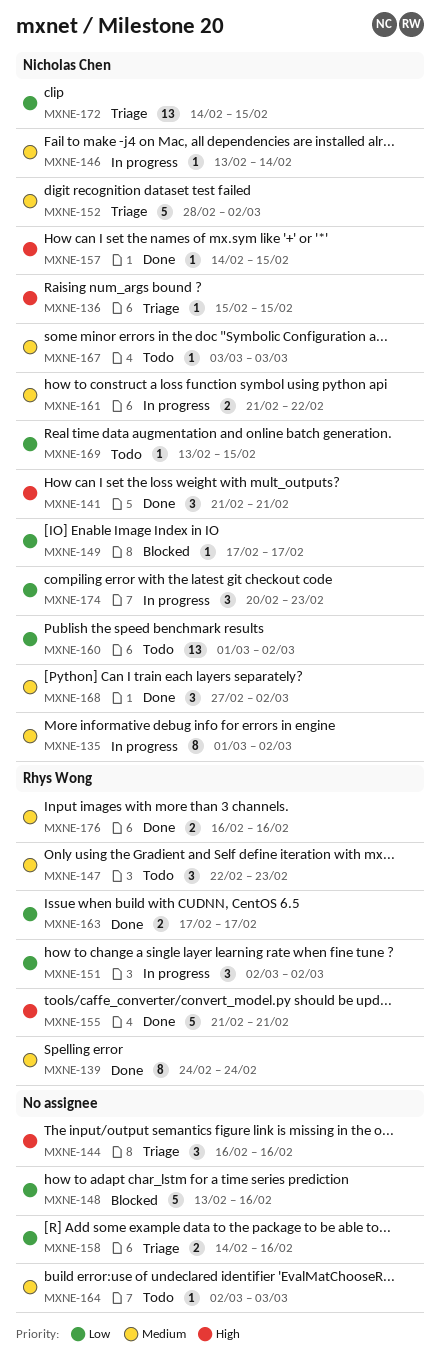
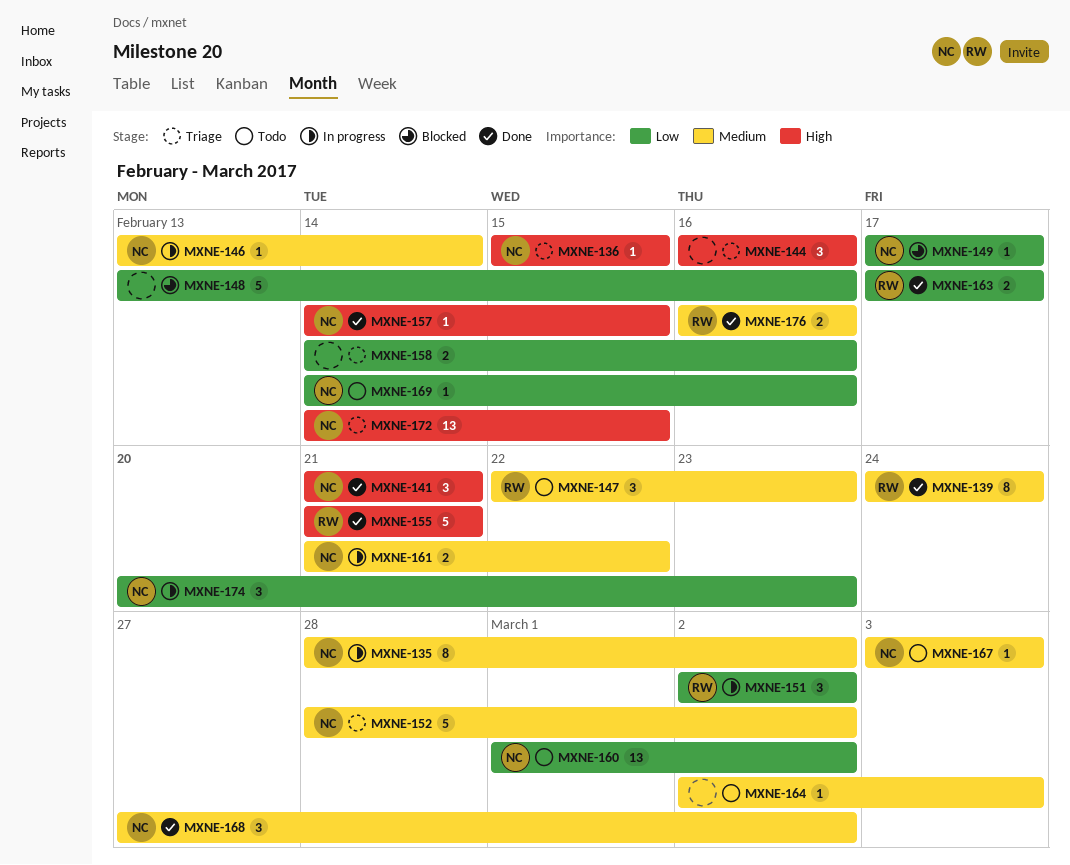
MXNE-135, start: Mar 1 -> Feb 28
MXNE-169, start: Feb 13 -> Feb 14
MXNE-169, due: Feb 15 -> Feb 16
MXNE-172, priority: Low -> High

